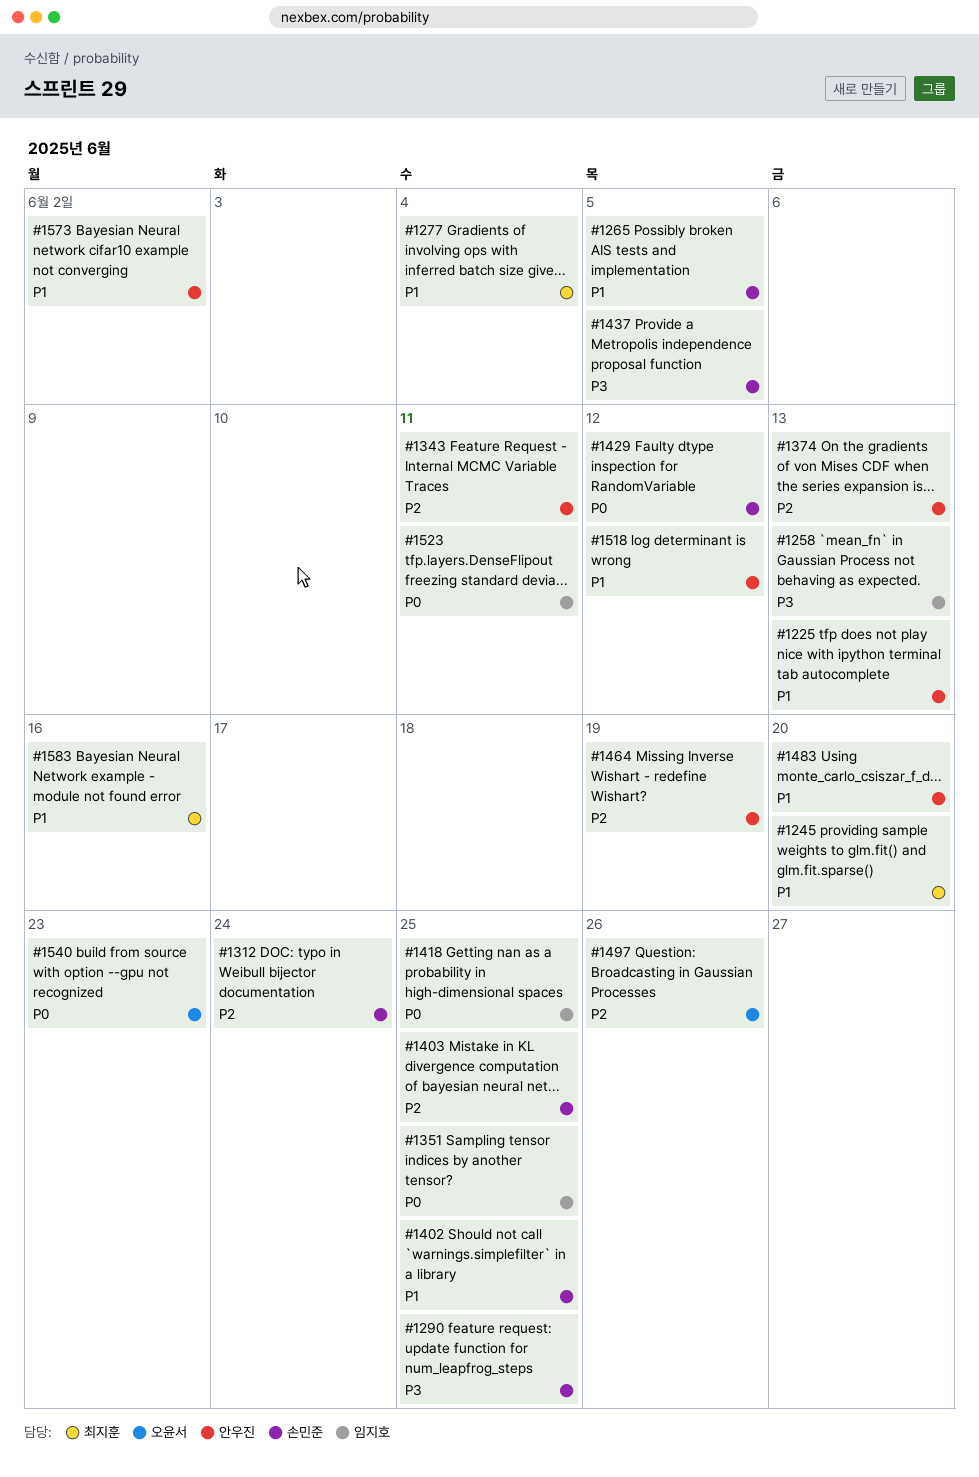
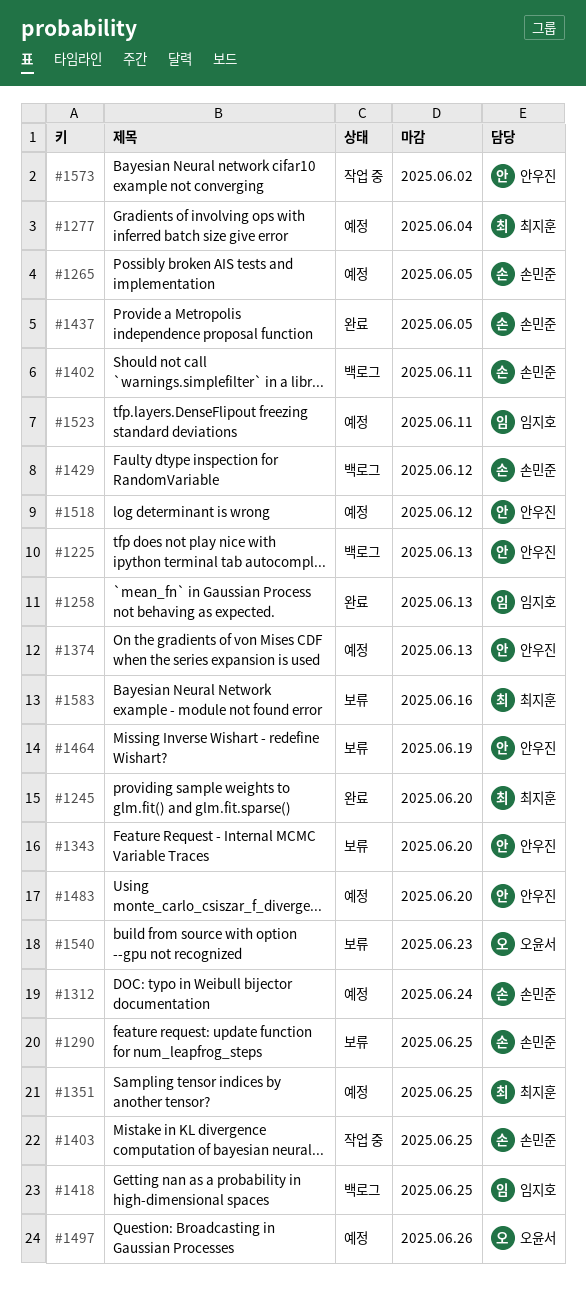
#1343, due: Jun 11 -> Jun 20
#1351, owner: 임지호 -> 최지훈
#1402, due: Jun 25 -> Jun 11

